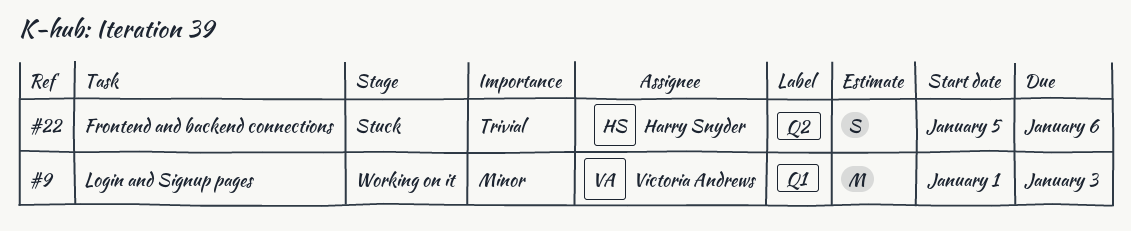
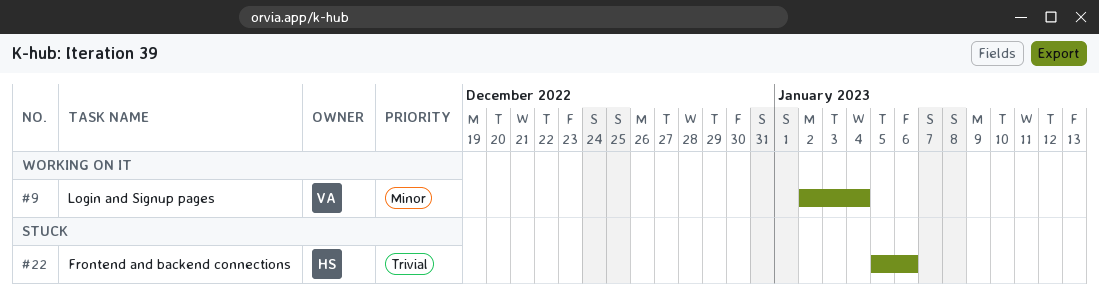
#9, start: Jan 1 -> Jan 2
#9, due: Jan 3 -> Jan 4

